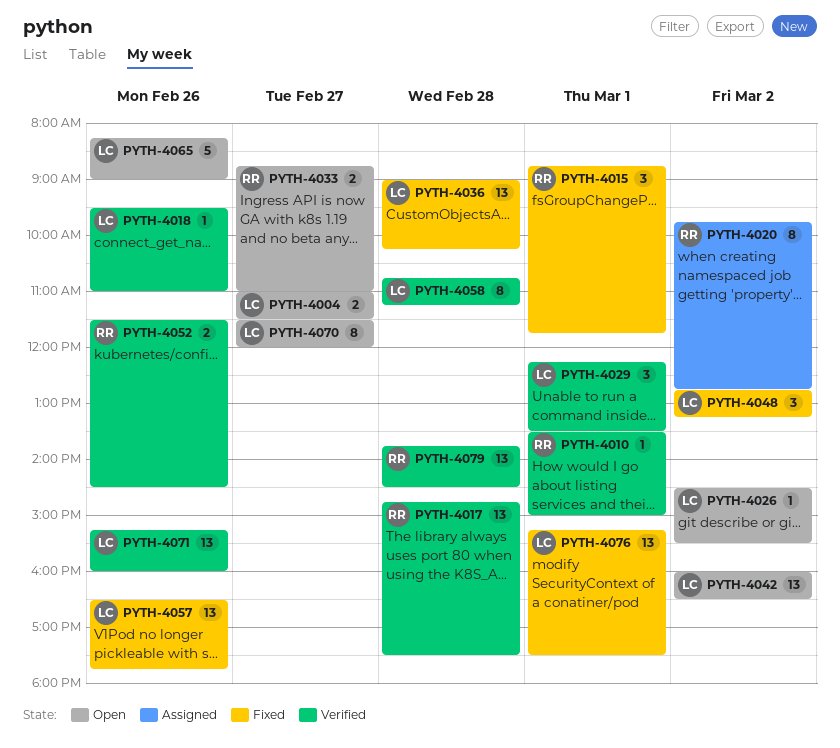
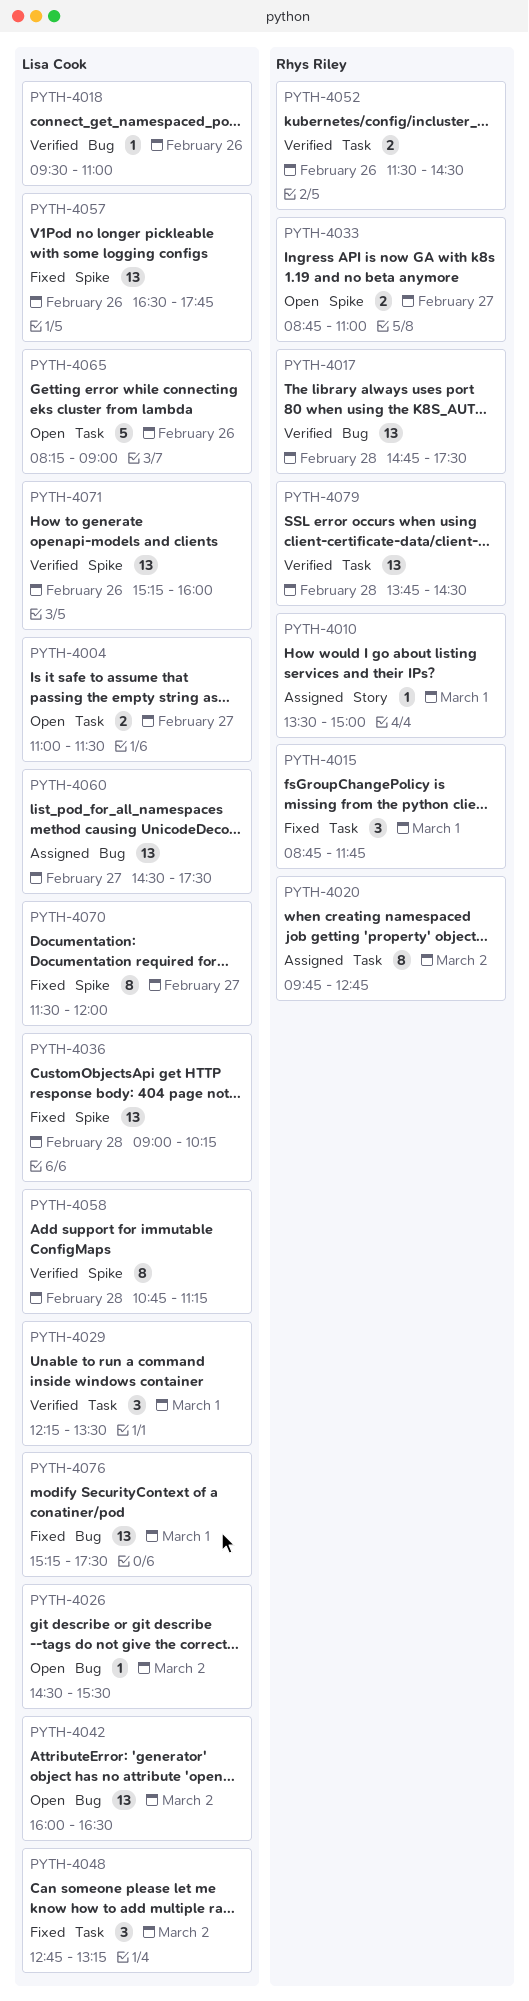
PYTH-4010, status: Verified -> Assigned
PYTH-4060: none -> present
PYTH-4070, status: Open -> Fixed

